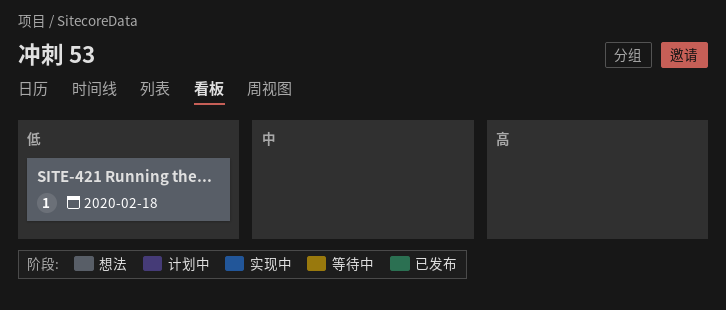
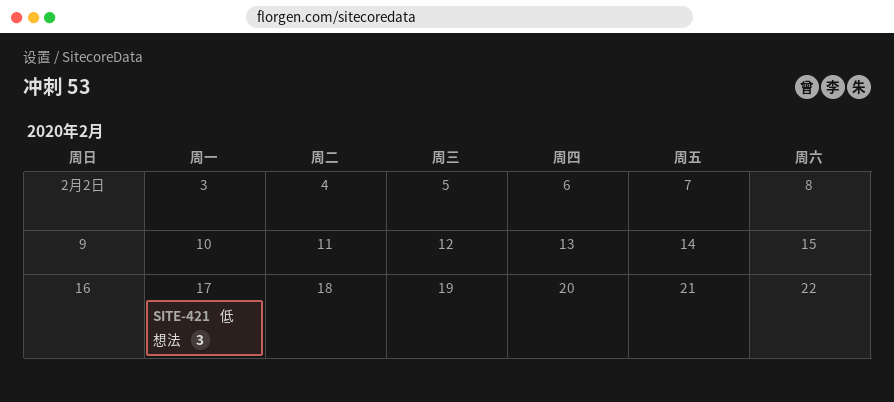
SITE-421, estimate: 1 -> 3
SITE-421, due: Feb 18 -> Feb 17

